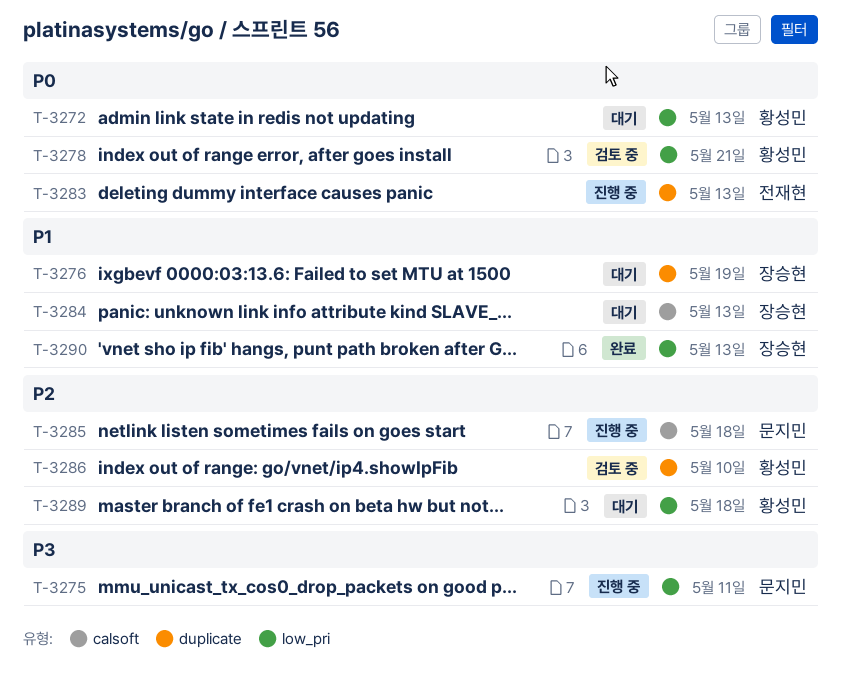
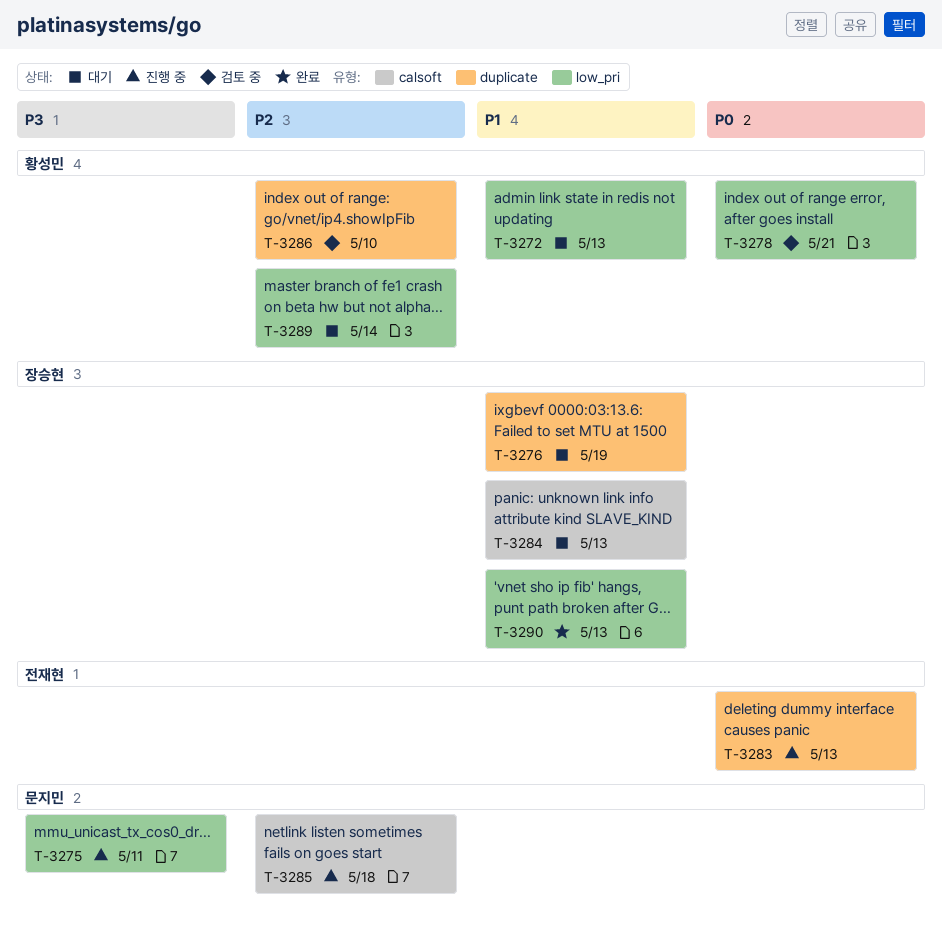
T-3272, priority: P0 -> P1
T-3289, due: May 18 -> May 14

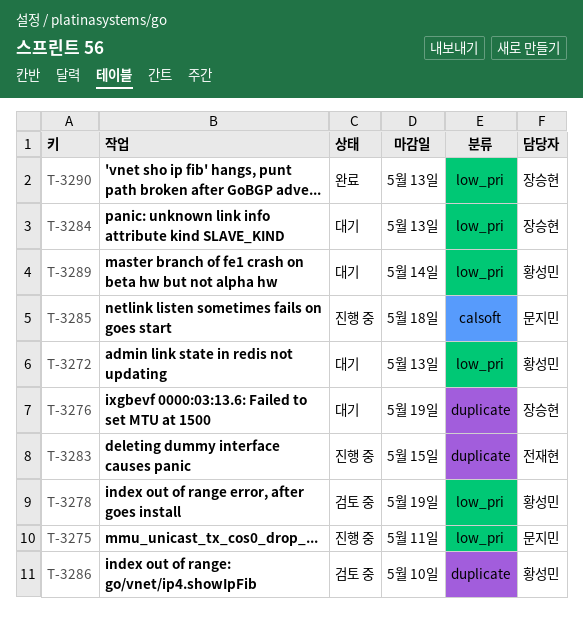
T-3278, due: May 21 -> May 19
T-3283, due: May 13 -> May 15
T-3284, label: calsoft -> low_pri

